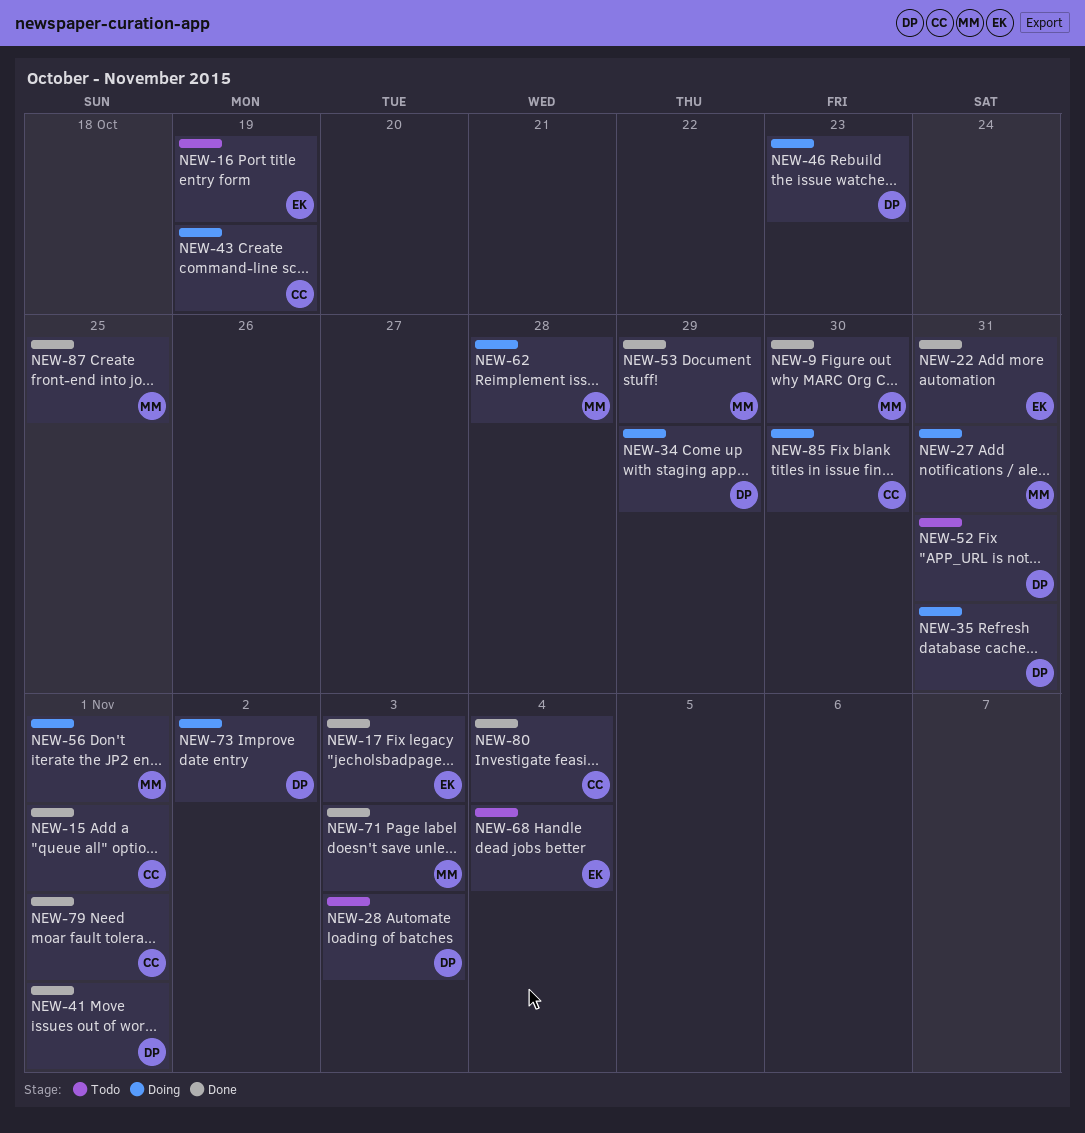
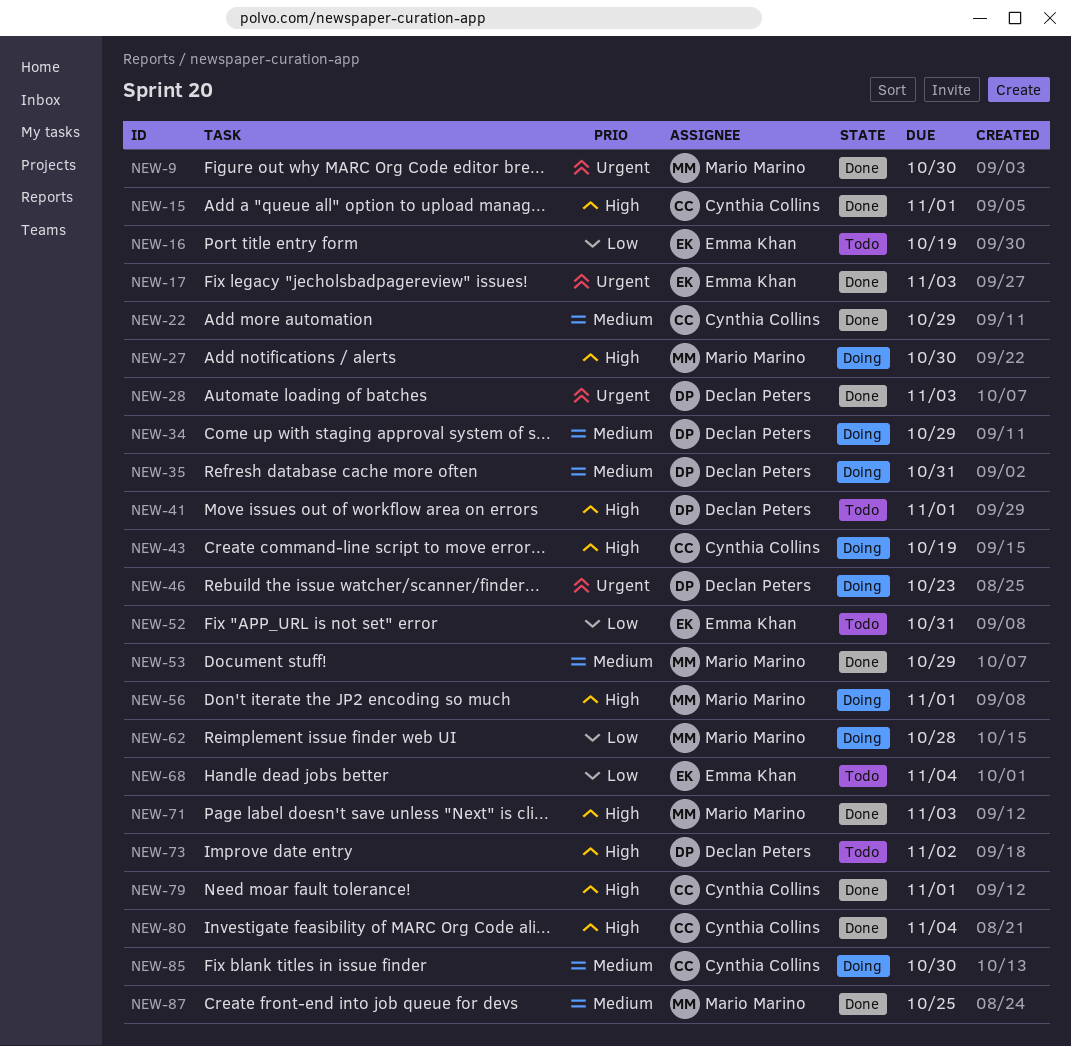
NEW-22, owner: Emma Khan -> Cynthia Collins
NEW-22, due: Oct 31 -> Oct 29
NEW-27, due: Oct 31 -> Oct 30
NEW-28, status: Todo -> Done
NEW-41, status: Done -> Todo
NEW-52, owner: Declan Peters -> Emma Khan
NEW-73, status: Doing -> Todo

